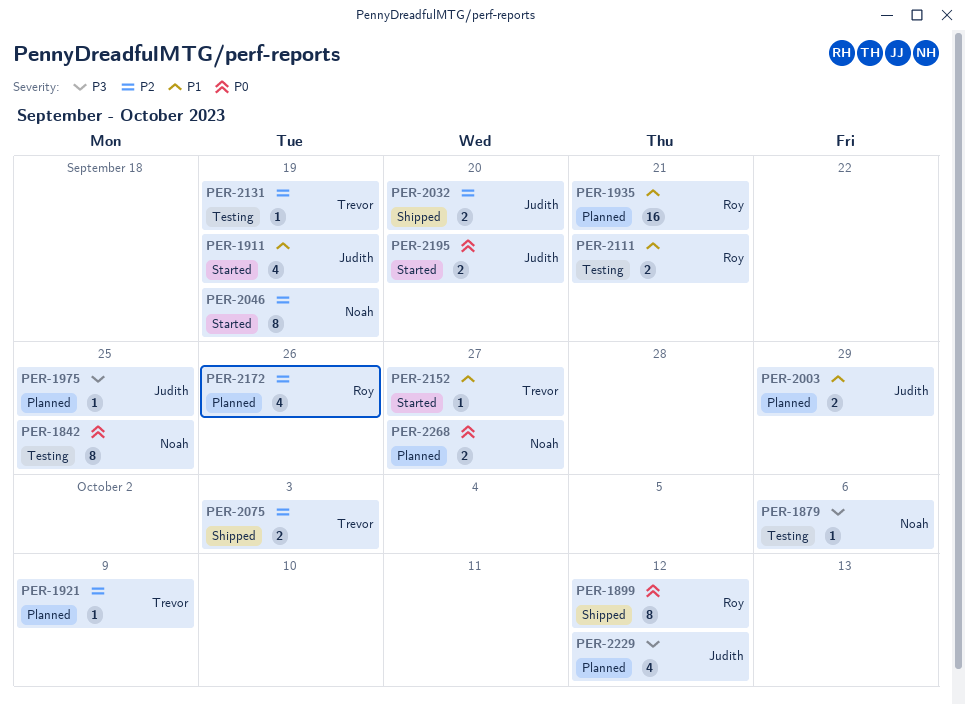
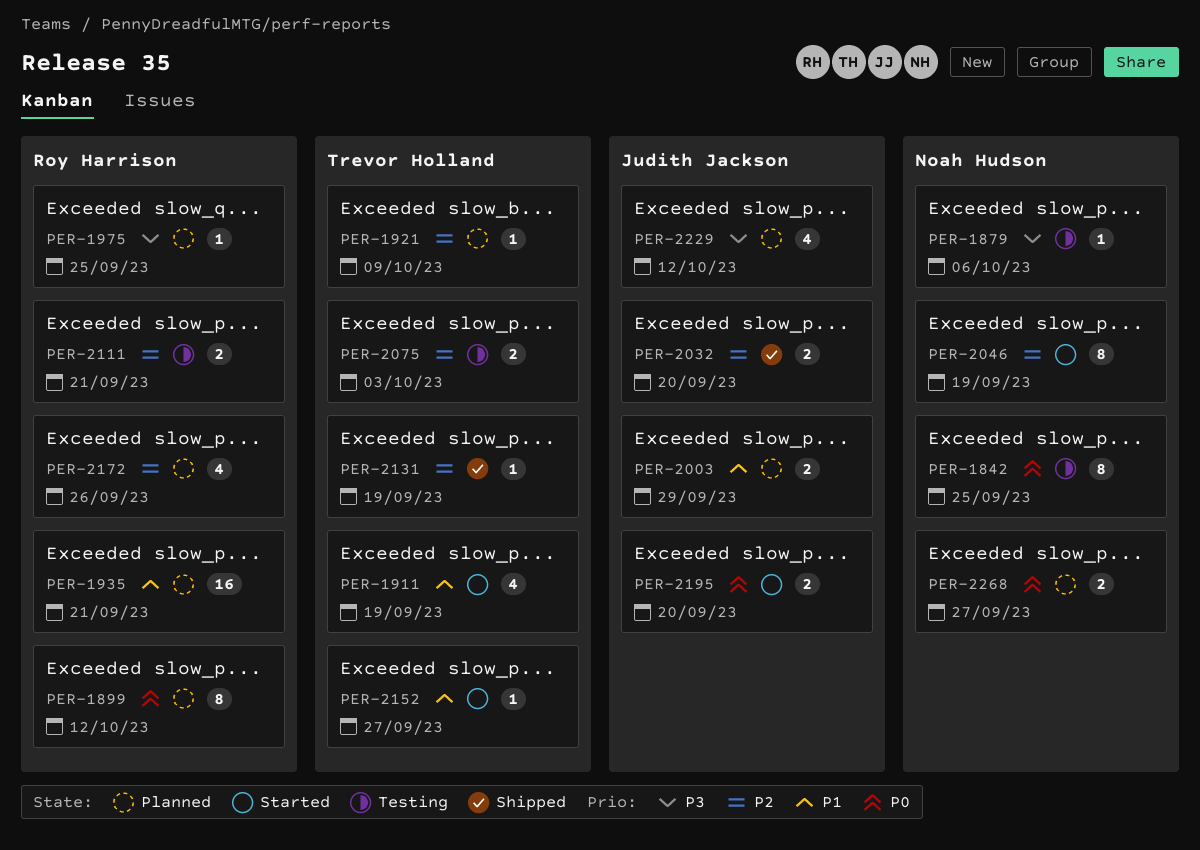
PER-1899, status: Shipped -> Planned
PER-1911, owner: Judith Jackson -> Trevor Holland
PER-1975, owner: Judith Jackson -> Roy Harrison
PER-2075, status: Shipped -> Testing
PER-2111, priority: P1 -> P2
PER-2131, status: Testing -> Shipped

